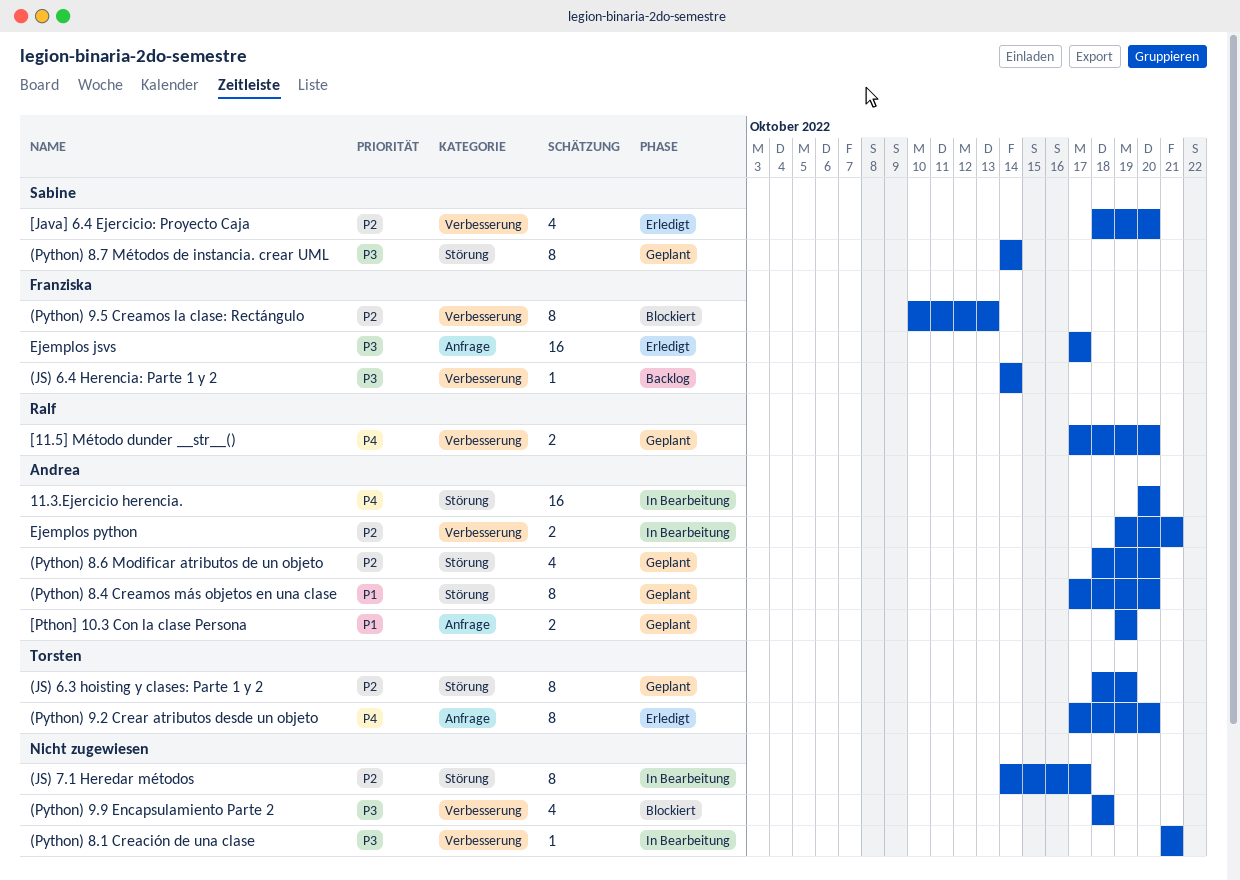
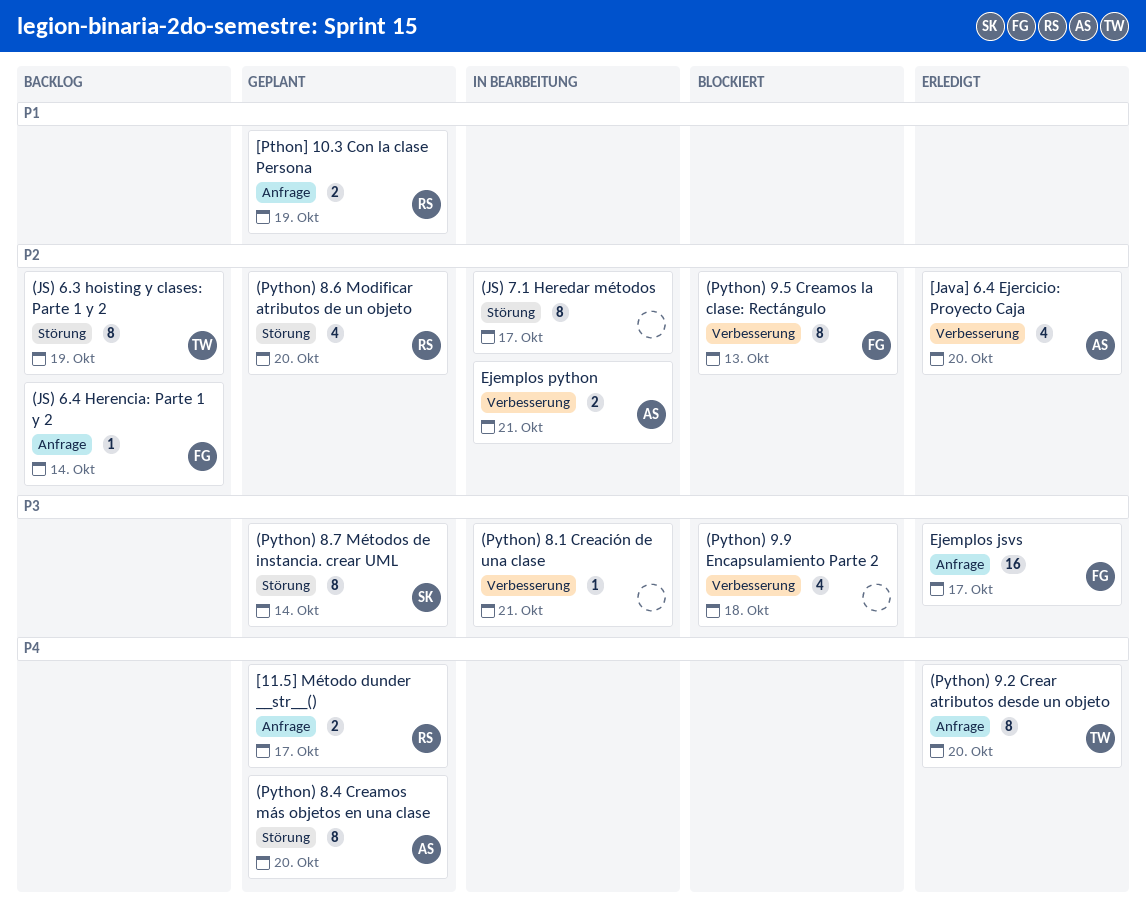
(JS) 6.3 hoisting y clases: Parte 1 y 2, status: Geplant -> Backlog
(JS) 6.4 Herencia: Parte 1 y 2, priority: P3 -> P2
(JS) 6.4 Herencia: Parte 1 y 2, label: Verbesserung -> Anfrage
(Python) 8.4 Creamos más objetos en una clase, priority: P1 -> P4
(Python) 8.6 Modificar atributos de un objeto, owner: Andrea -> Ralf
11.3.Ejercicio herencia.: present -> none
[11.5] Método dunder __str__(), label: Verbesserung -> Anfrage
[11.5] Método dunder __str__(), due: Oct 20 -> Oct 17
[Java] 6.4 Ejercicio: Proyecto Caja, owner: Sabine -> Andrea
[Pthon] 10.3 Con la clase Persona, owner: Andrea -> Ralf

